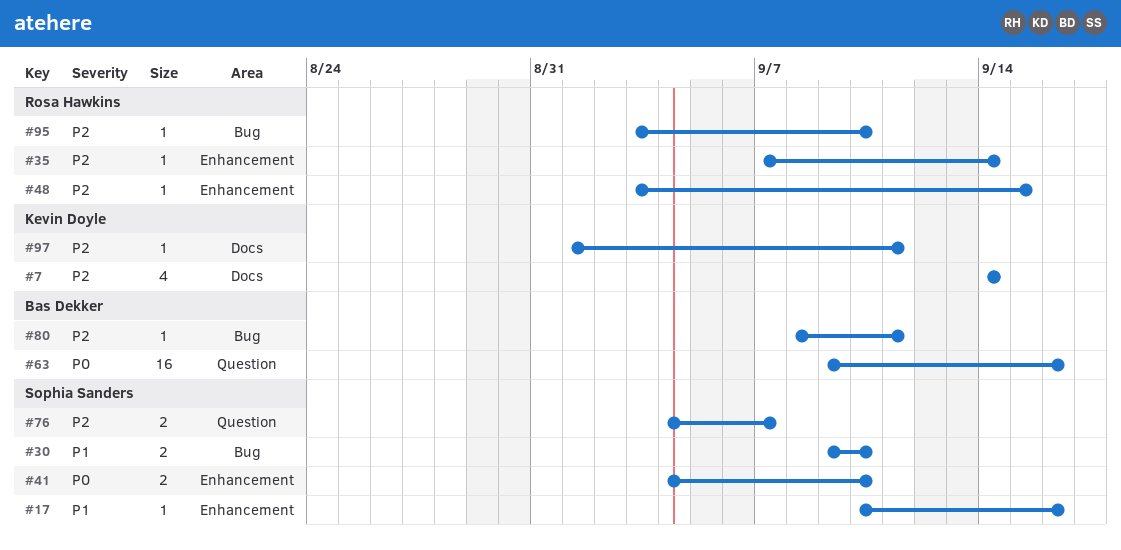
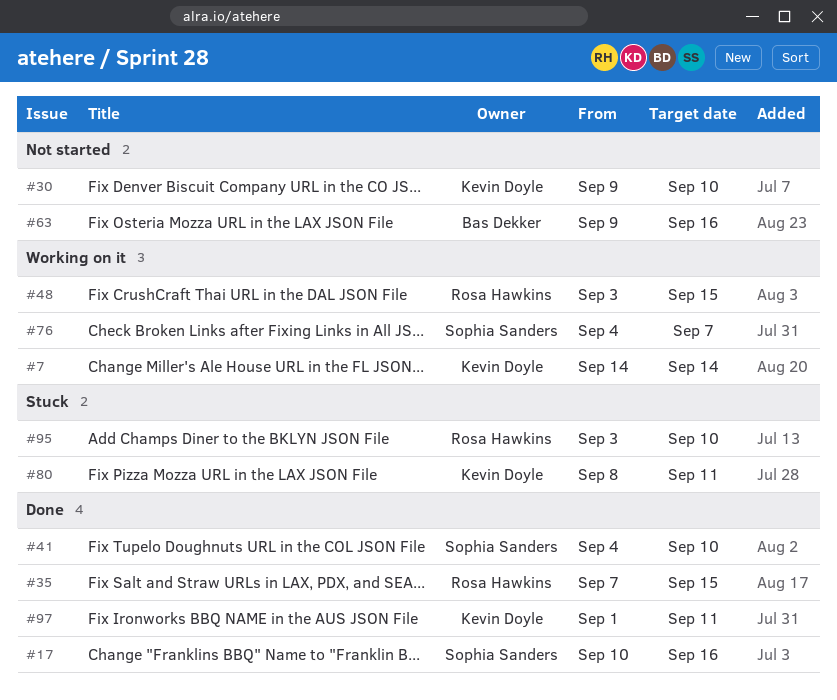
#30, owner: Sophia Sanders -> Kevin Doyle
#35, due: Sep 14 -> Sep 15
#80, owner: Bas Dekker -> Kevin Doyle

